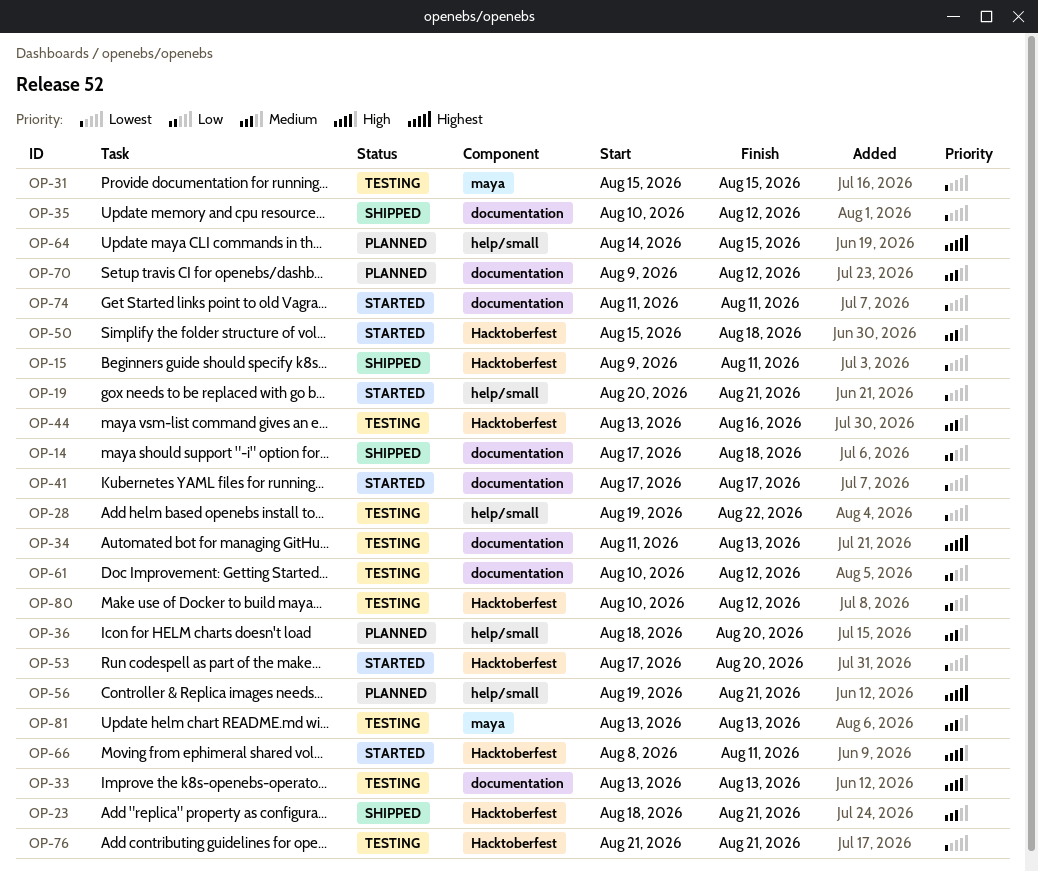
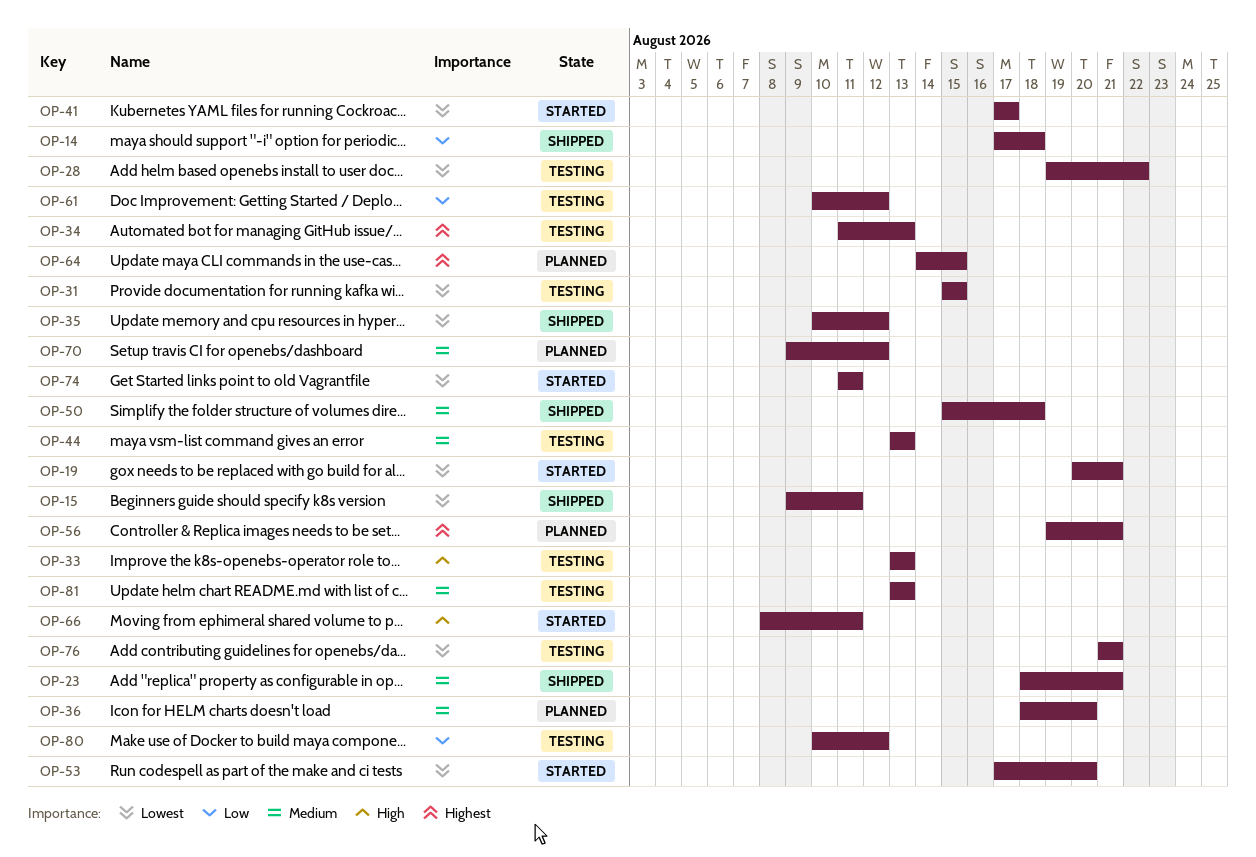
OP-44, due: Aug 16 -> Aug 13
OP-50, status: Started -> Shipped

